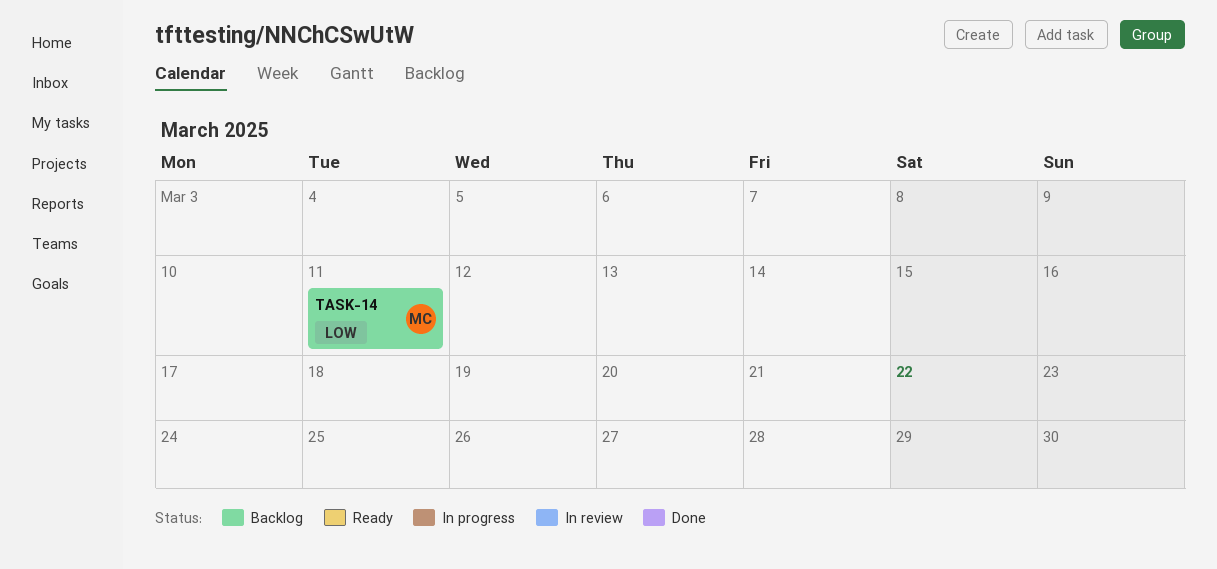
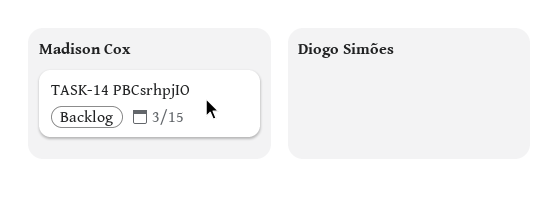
TASK-14, due: Mar 11 -> Mar 15

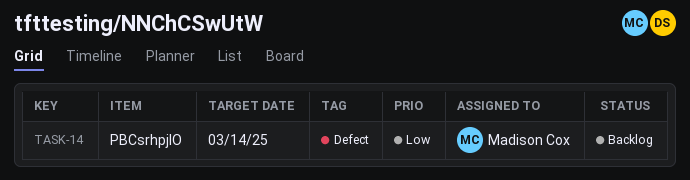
TASK-14, due: Mar 15 -> Mar 14

